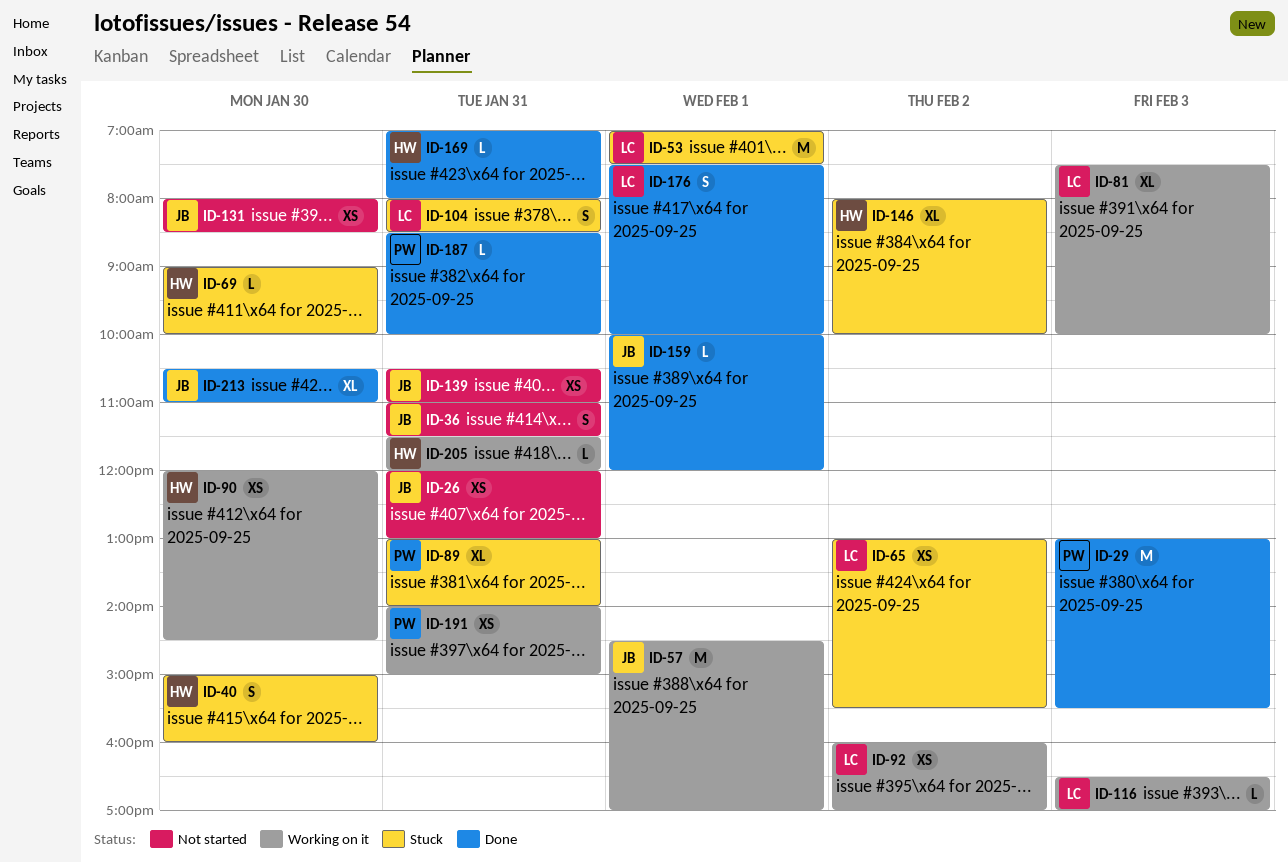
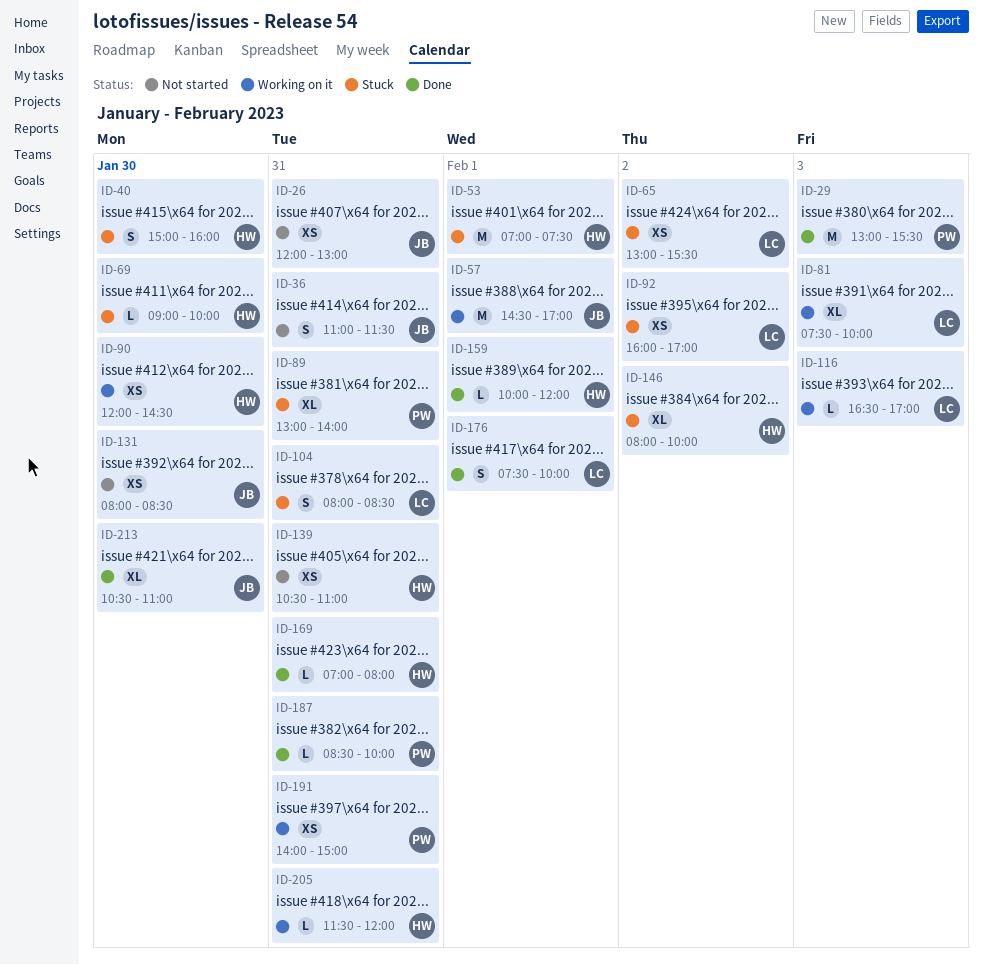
ID-53, owner: LC -> HW
ID-92, status: Working on it -> Stuck
ID-139, owner: JB -> HW
ID-159, owner: JB -> HW

